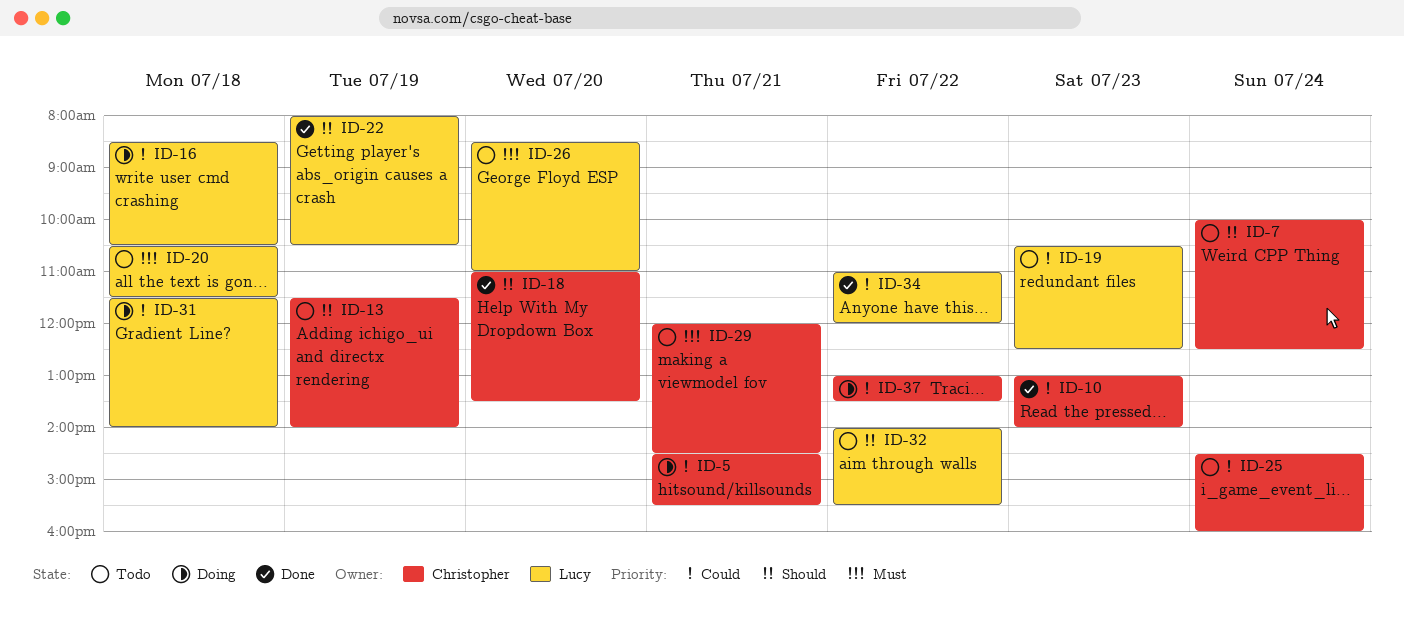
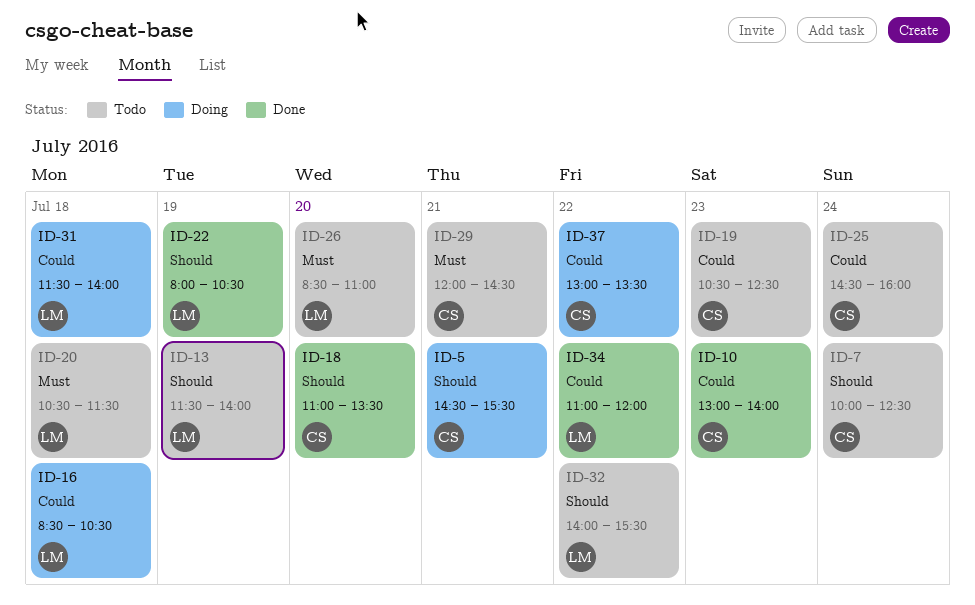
ID-5, priority: Could -> Should
ID-13, owner: Christopher -> Lucy
ID-19, owner: Lucy -> Christopher

